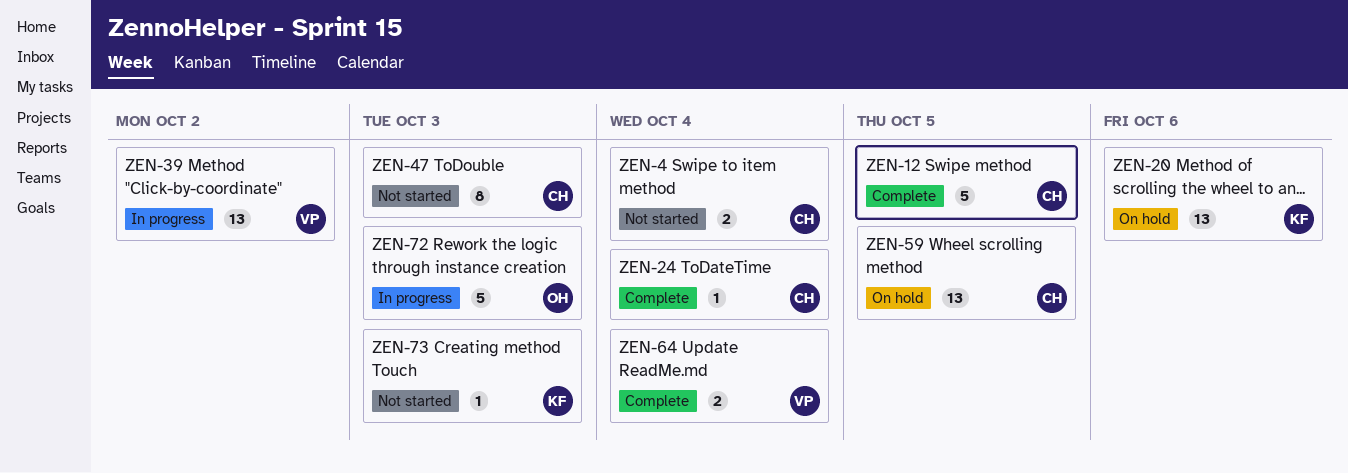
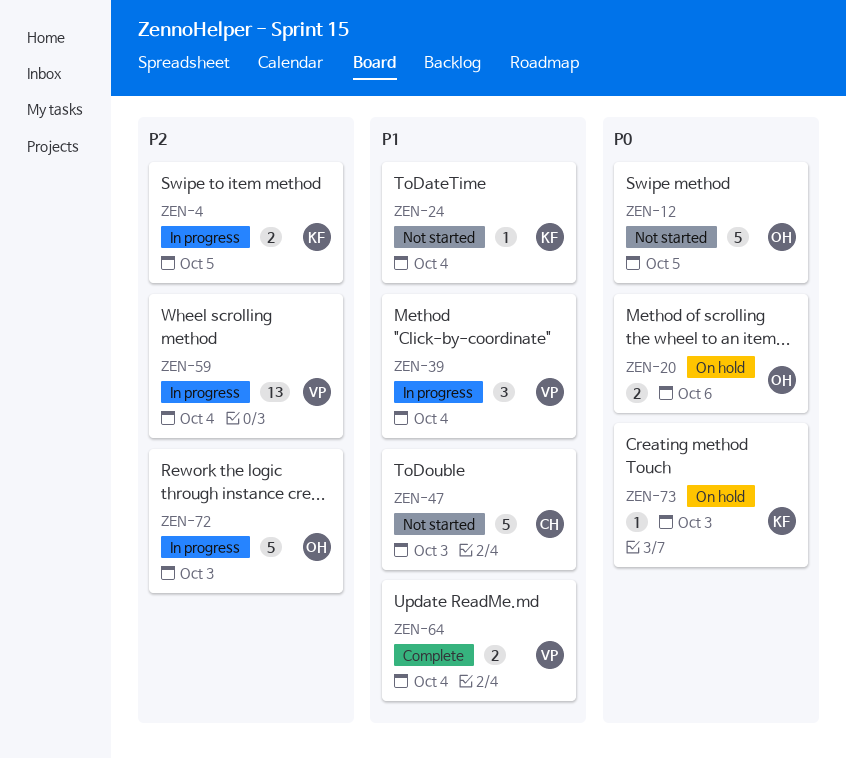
ZEN-4, status: Not started -> In progress
ZEN-4, owner: CH -> KF
ZEN-4, due: Oct 4 -> Oct 5
ZEN-12, status: Complete -> Not started
ZEN-12, owner: CH -> OH
ZEN-20, owner: KF -> OH
ZEN-20, estimate: 13 -> 2
ZEN-24, status: Complete -> Not started
ZEN-24, owner: CH -> KF
ZEN-39, estimate: 13 -> 3
ZEN-39, due: Oct 2 -> Oct 4
ZEN-47, estimate: 8 -> 5
ZEN-59, status: On hold -> In progress
ZEN-59, owner: CH -> VP
ZEN-59, due: Oct 5 -> Oct 4
ZEN-73, status: Not started -> On hold

